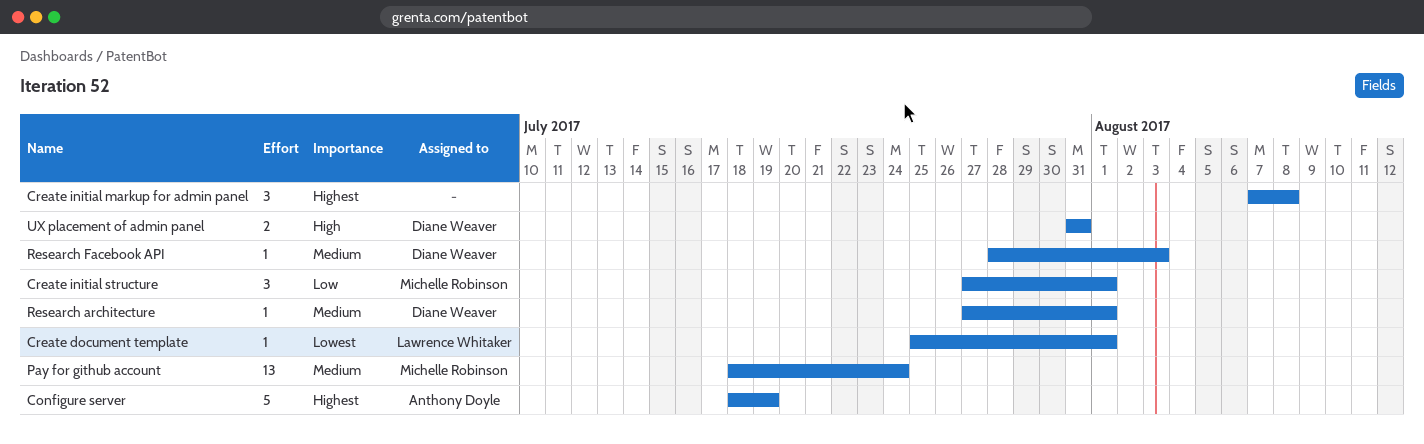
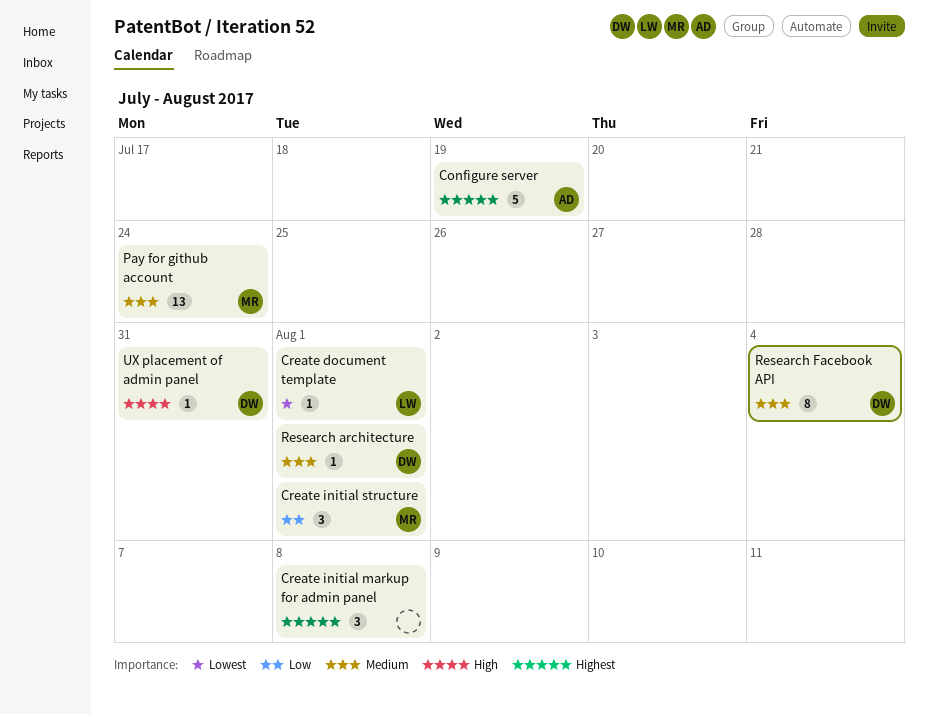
Research Facebook API, estimate: 1 -> 8
Research Facebook API, due: Aug 3 -> Aug 4
UX placement of admin panel, estimate: 2 -> 1

